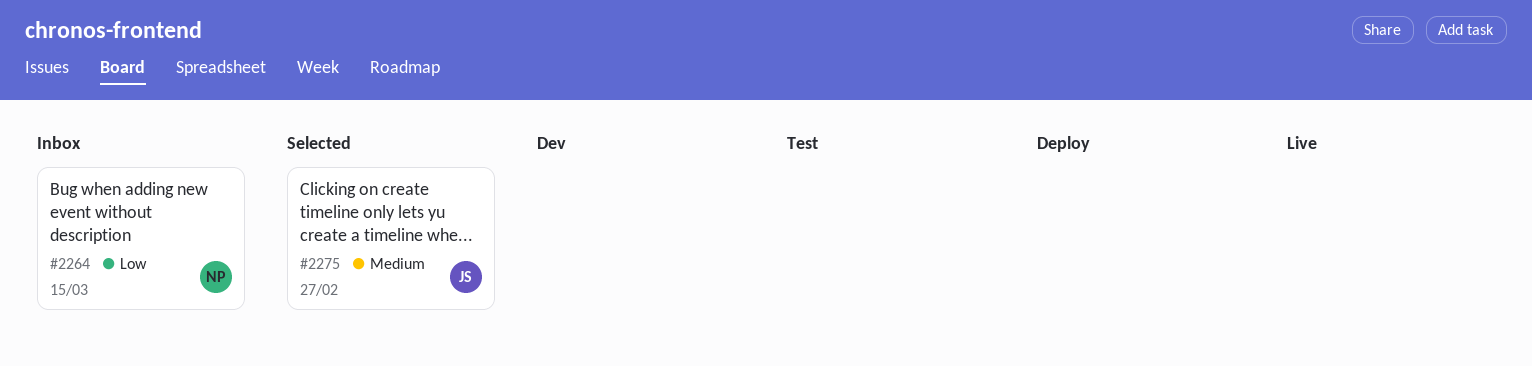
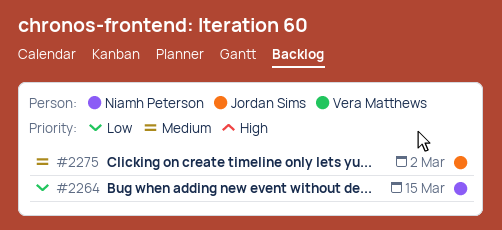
#2275, due: Feb 27 -> Mar 2

